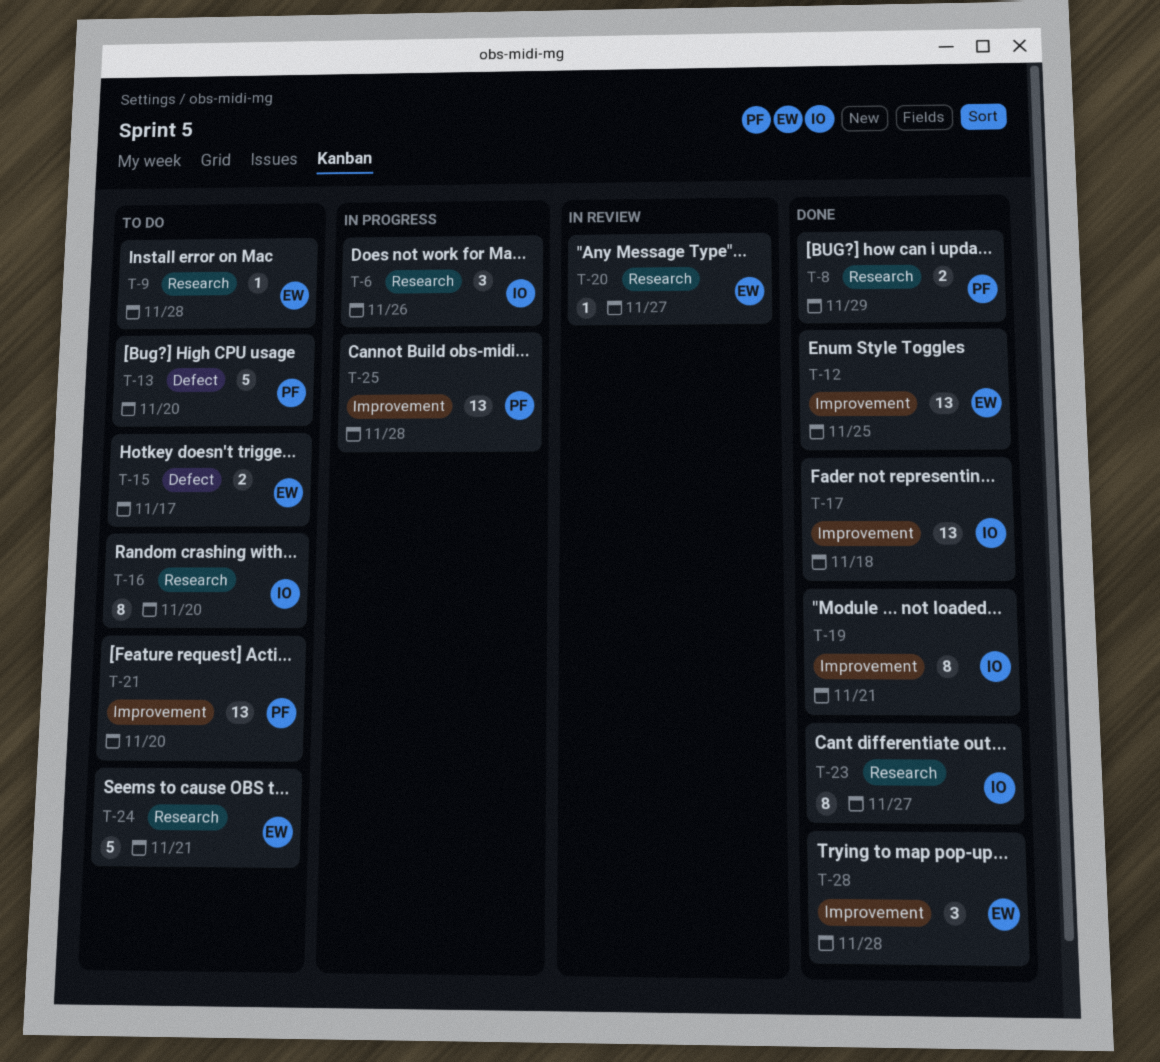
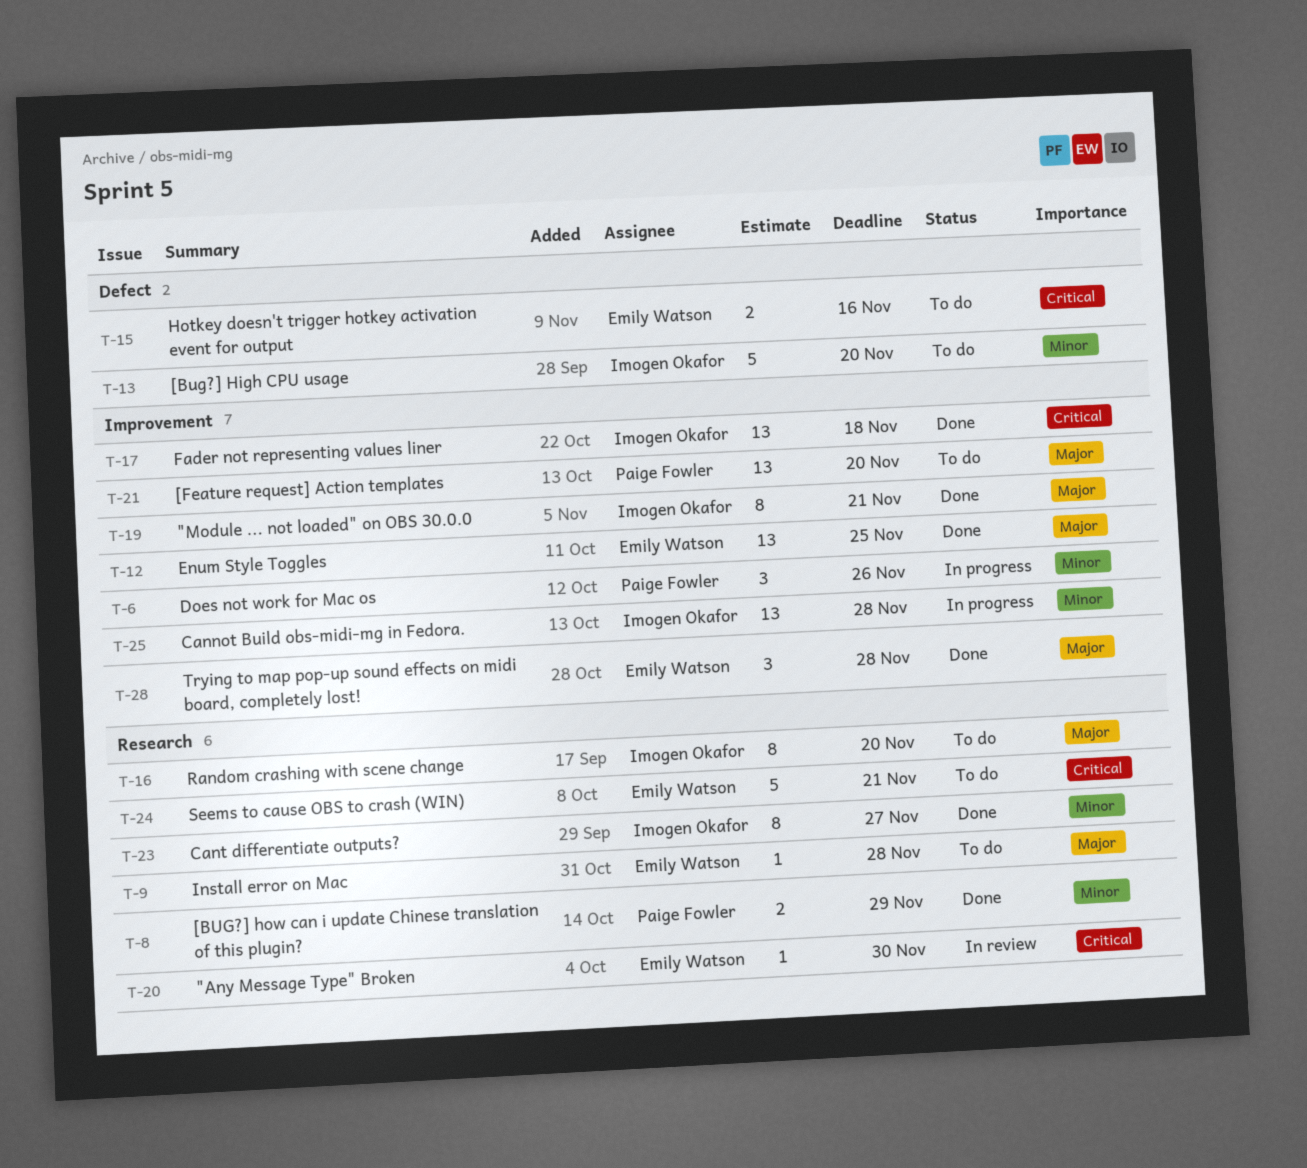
T-6, owner: Imogen Okafor -> Paige Fowler
T-6, label: Research -> Improvement
T-13, owner: Paige Fowler -> Imogen Okafor
T-15, due: Nov 17 -> Nov 16
T-20, due: Nov 27 -> Nov 30
T-25, owner: Paige Fowler -> Imogen Okafor

